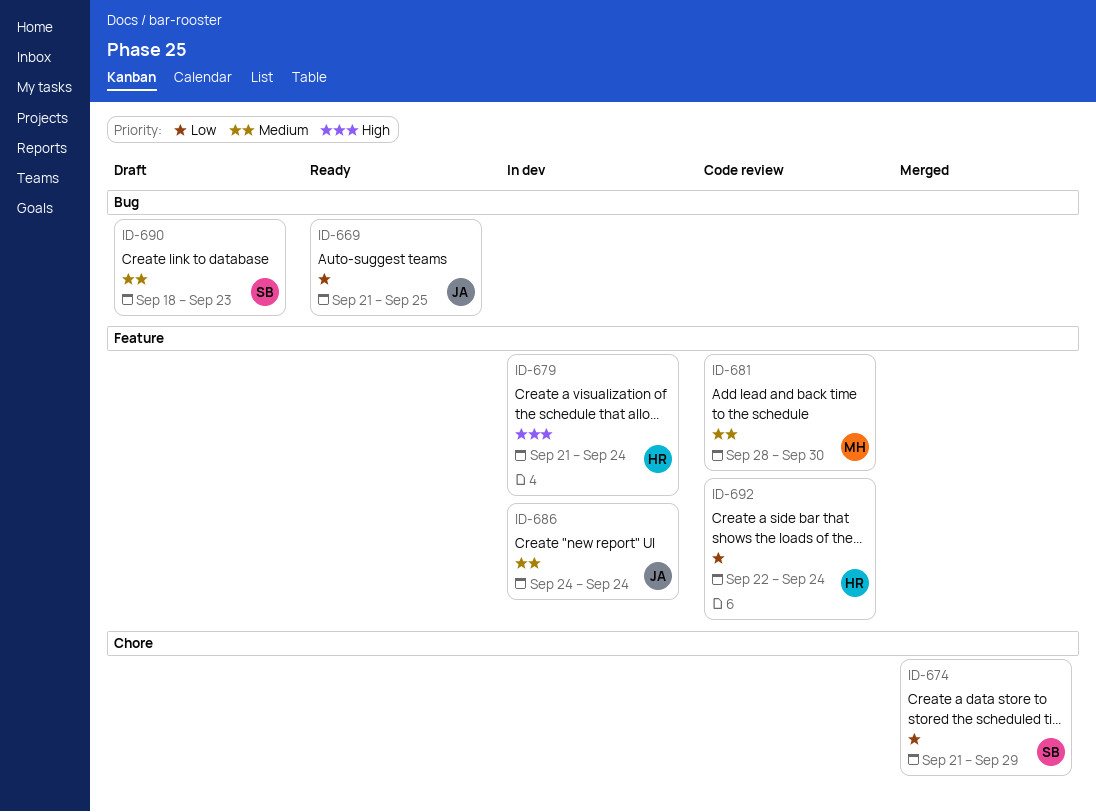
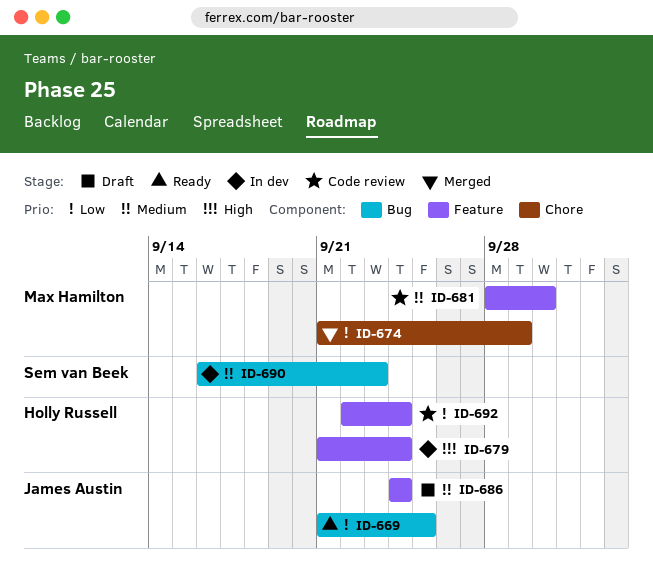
ID-674, owner: Sem van Beek -> Max Hamilton
ID-686, status: In dev -> Draft
ID-690, status: Draft -> In dev
ID-690, start: Sep 18 -> Sep 16

